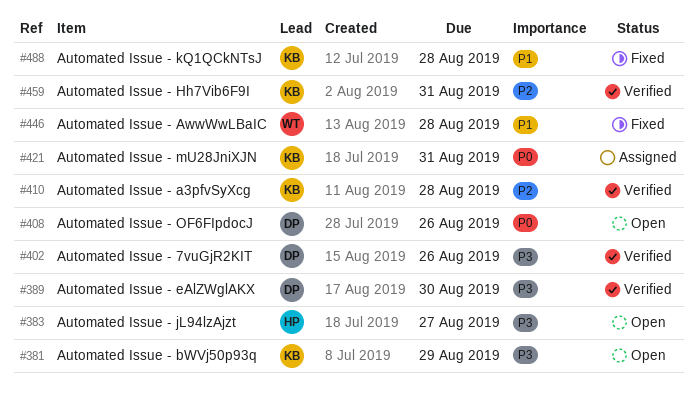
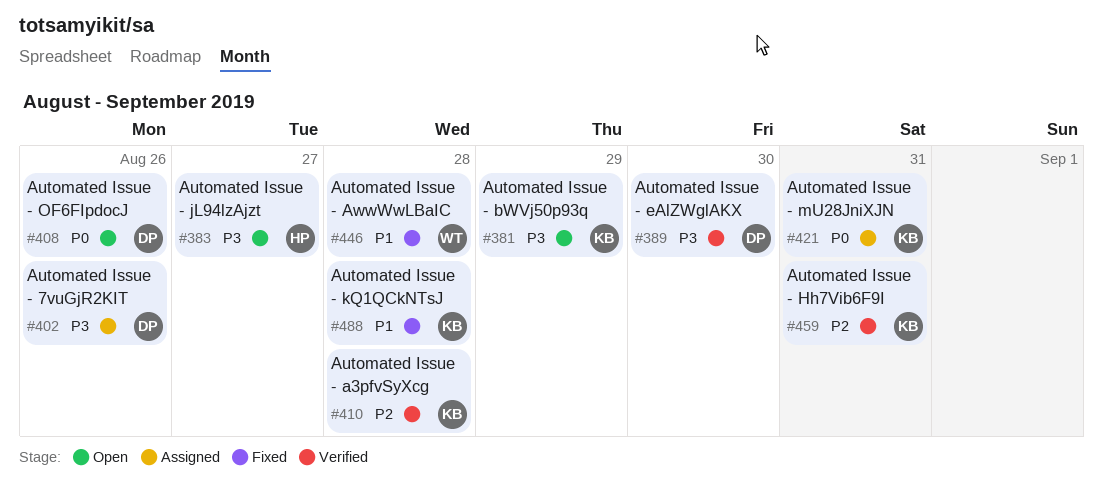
#402, status: Verified -> Assigned

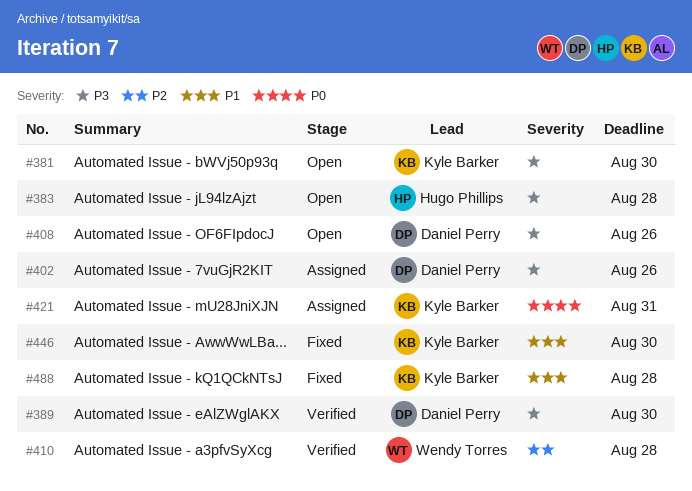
#381, due: Aug 29 -> Aug 30
#383, due: Aug 27 -> Aug 28
#408, priority: P0 -> P3
#410, owner: Kyle Barker -> Wendy Torres
#446, owner: Wendy Torres -> Kyle Barker
#446, due: Aug 28 -> Aug 30
#459: present -> none

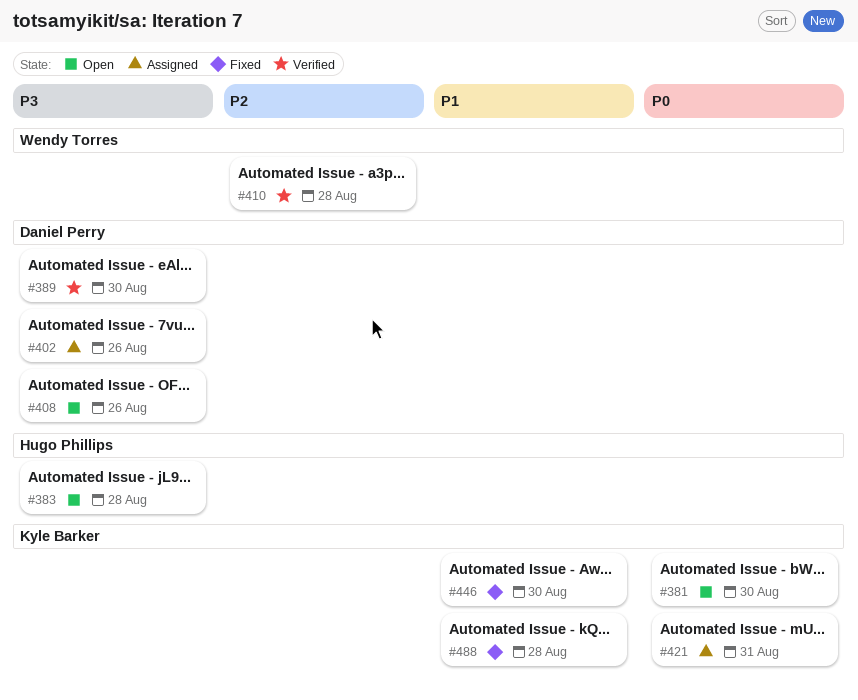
#381, priority: P3 -> P0

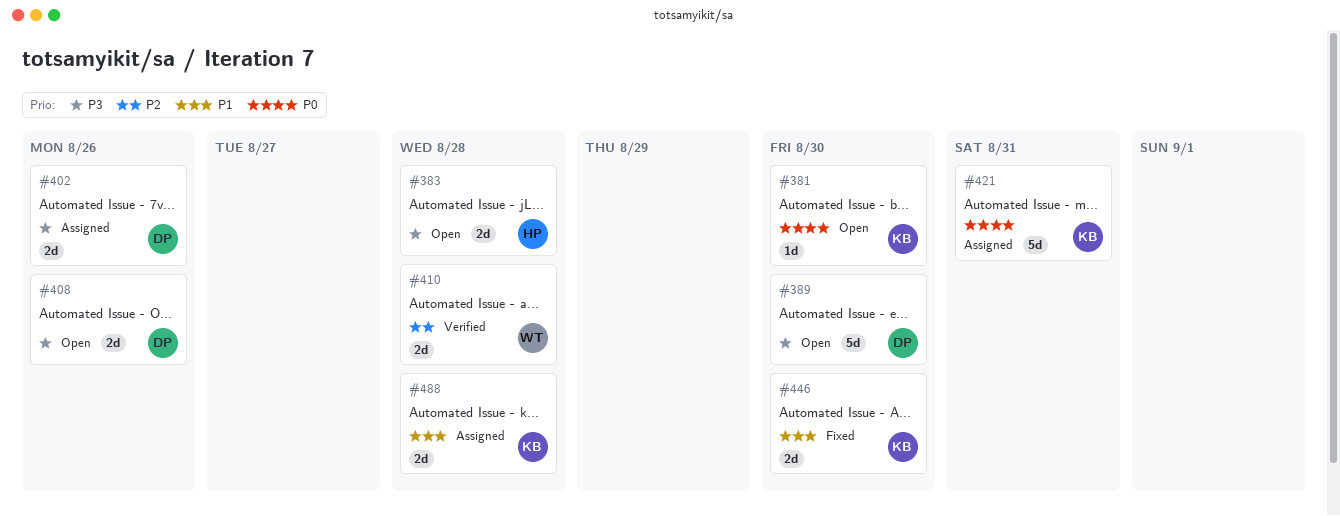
#389, status: Verified -> Open
#488, status: Fixed -> Assigned

